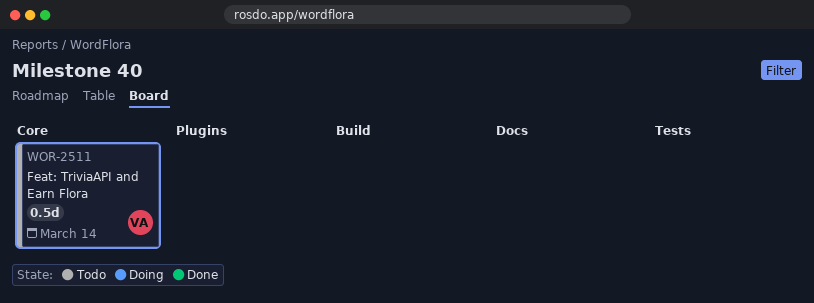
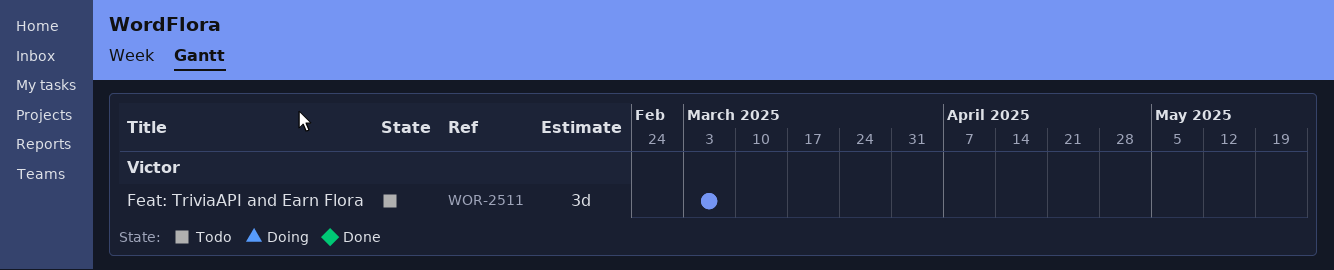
WOR-2511, estimate: 0.5d -> 3d
WOR-2511, due: Mar 14 -> Mar 7

